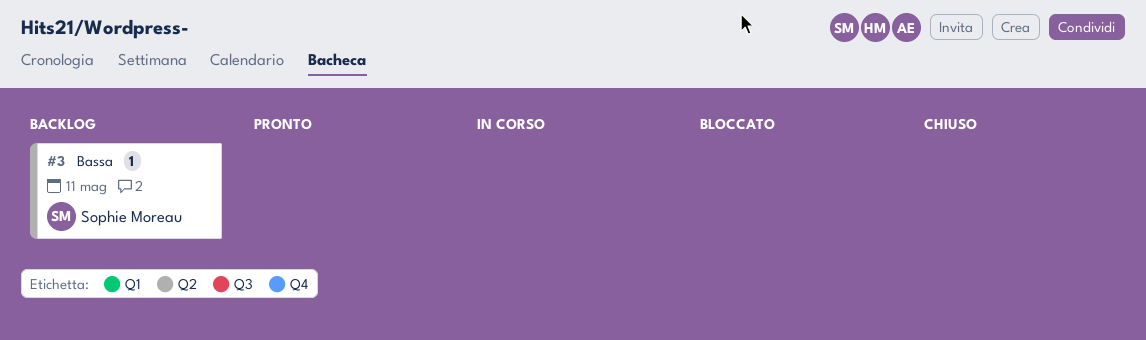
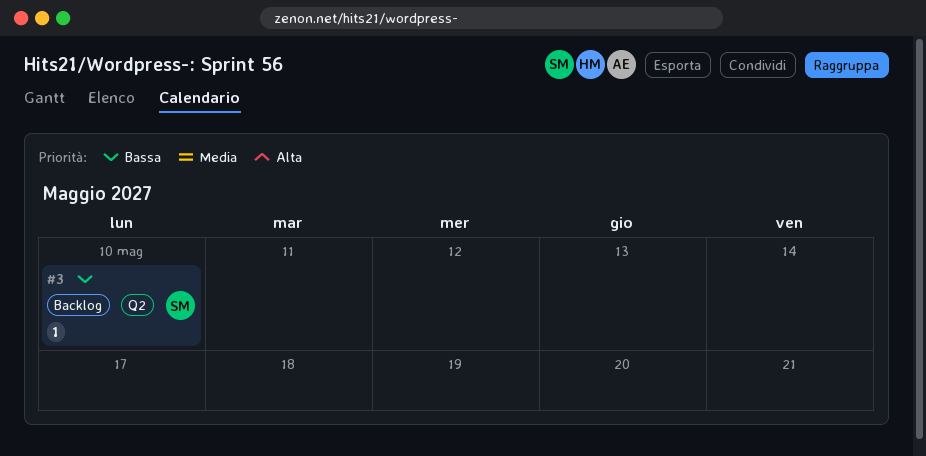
#3, due: May 11 -> May 10

